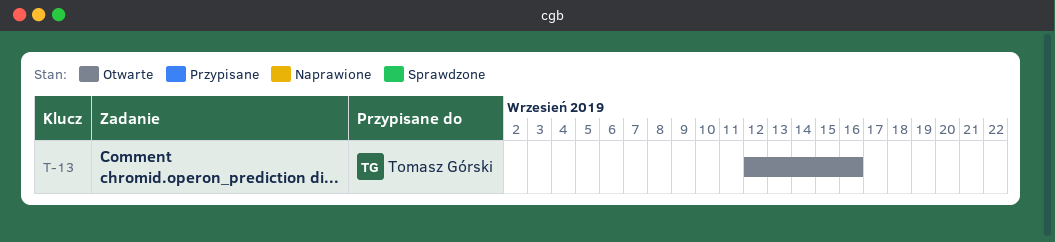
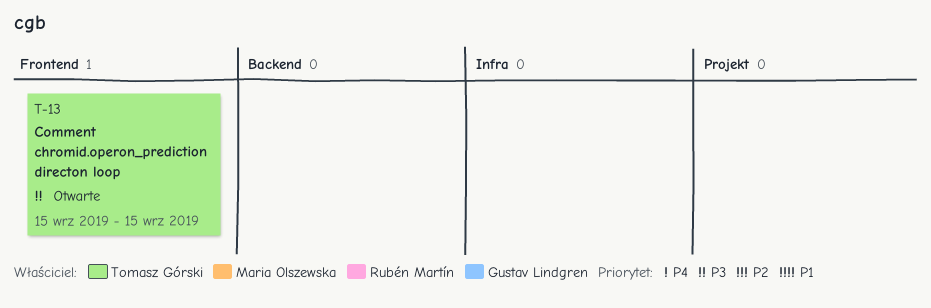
T-13, start: Sep 12 -> Sep 15
T-13, due: Sep 16 -> Sep 15

